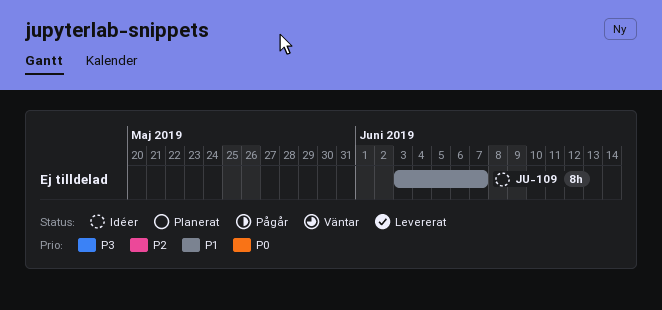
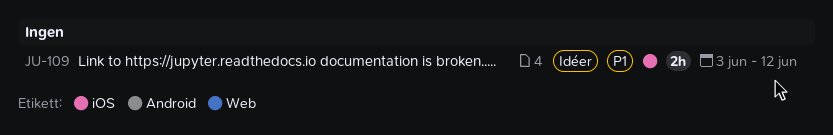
JU-109, estimate: 8h -> 2h
JU-109, due: Jun 7 -> Jun 12

